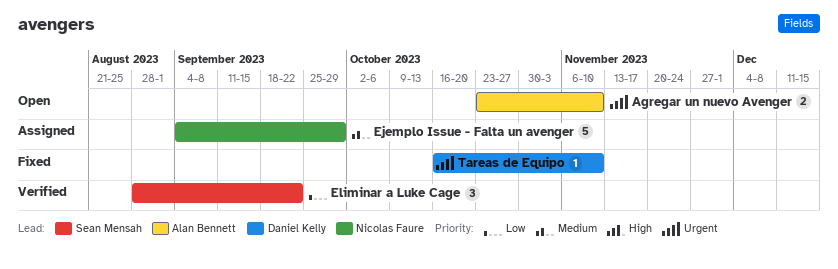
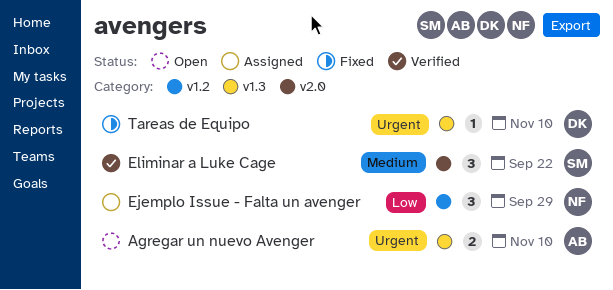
Ejemplo Issue - Falta un avenger, priority: Medium -> Low
Ejemplo Issue - Falta un avenger, estimate: 5 -> 3
Eliminar a Luke Cage, priority: Low -> Medium

